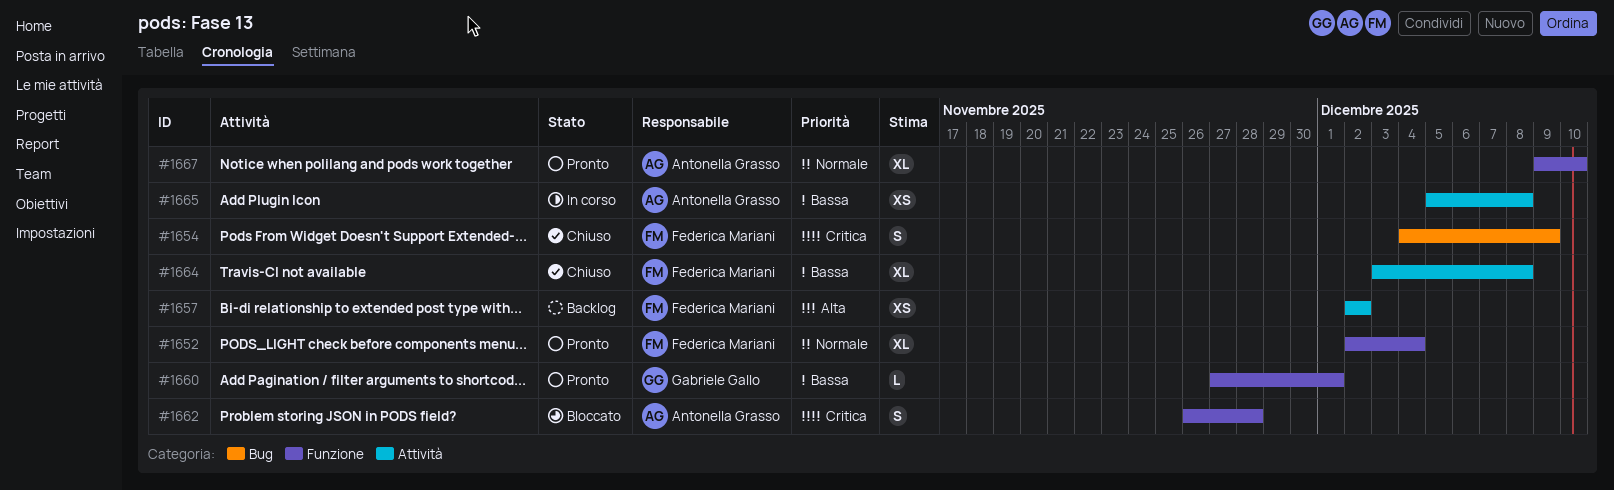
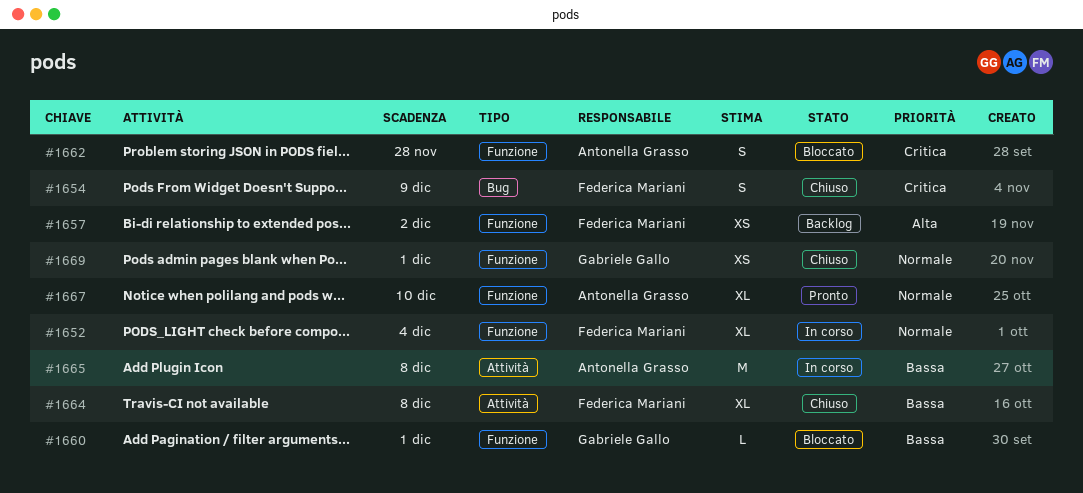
#1652, status: Pronto -> In corso
#1657, label: Attività -> Funzione
#1660, status: Pronto -> Bloccato
#1665, estimate: XS -> M
#1669: none -> present

